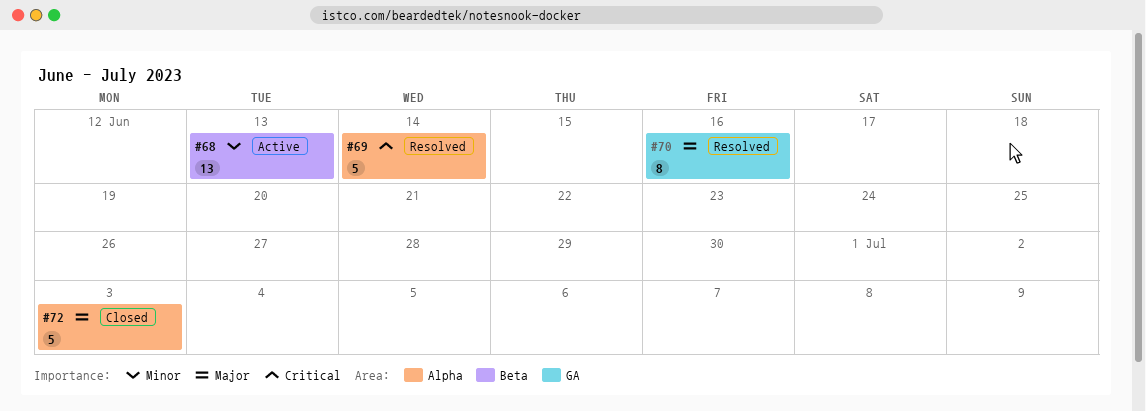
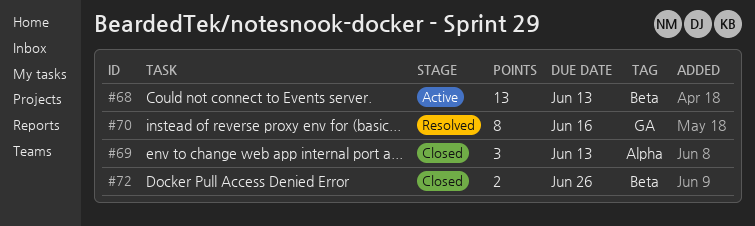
#69, status: Resolved -> Closed
#69, estimate: 5 -> 3
#69, due: Jun 14 -> Jun 13
#72, label: Alpha -> Beta
#72, estimate: 5 -> 2
#72, due: Jul 3 -> Jun 26

